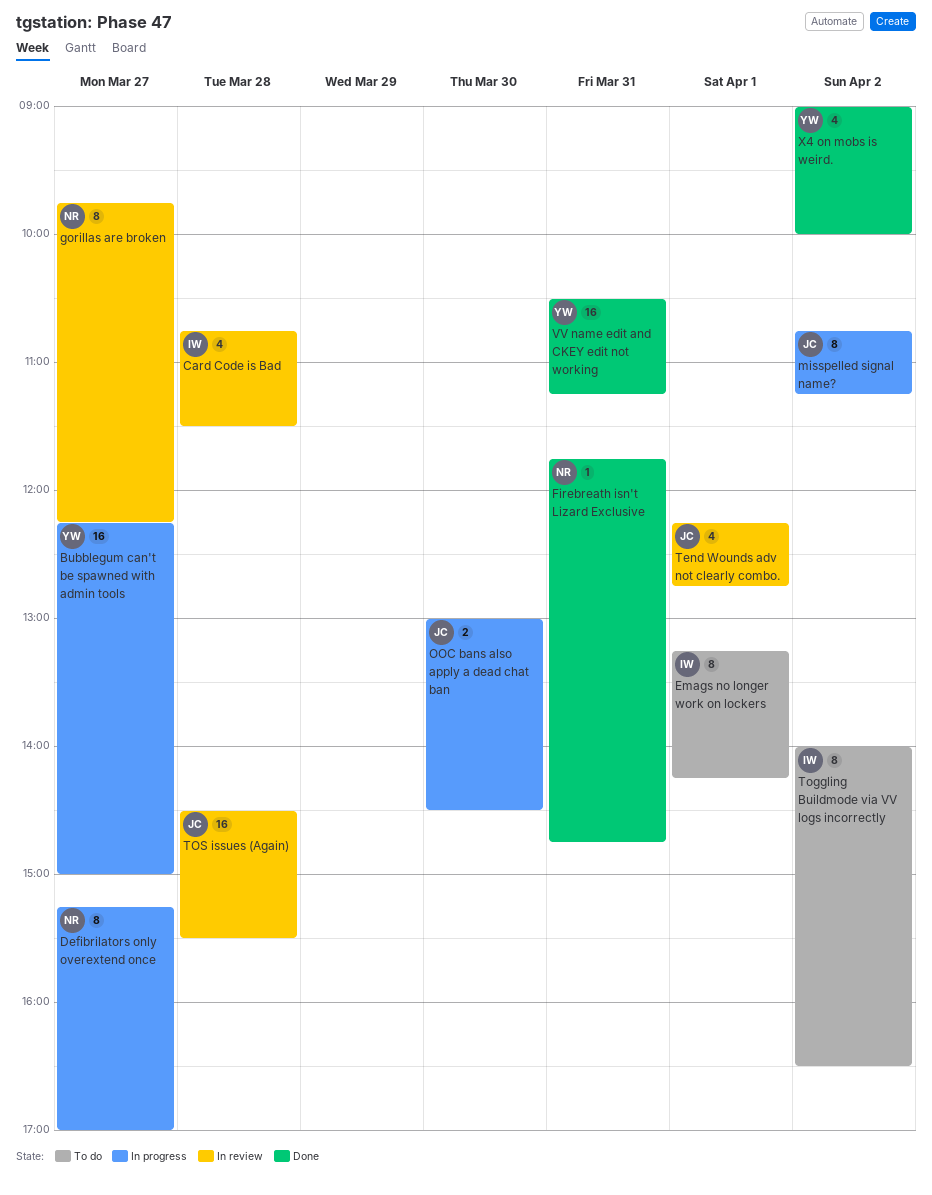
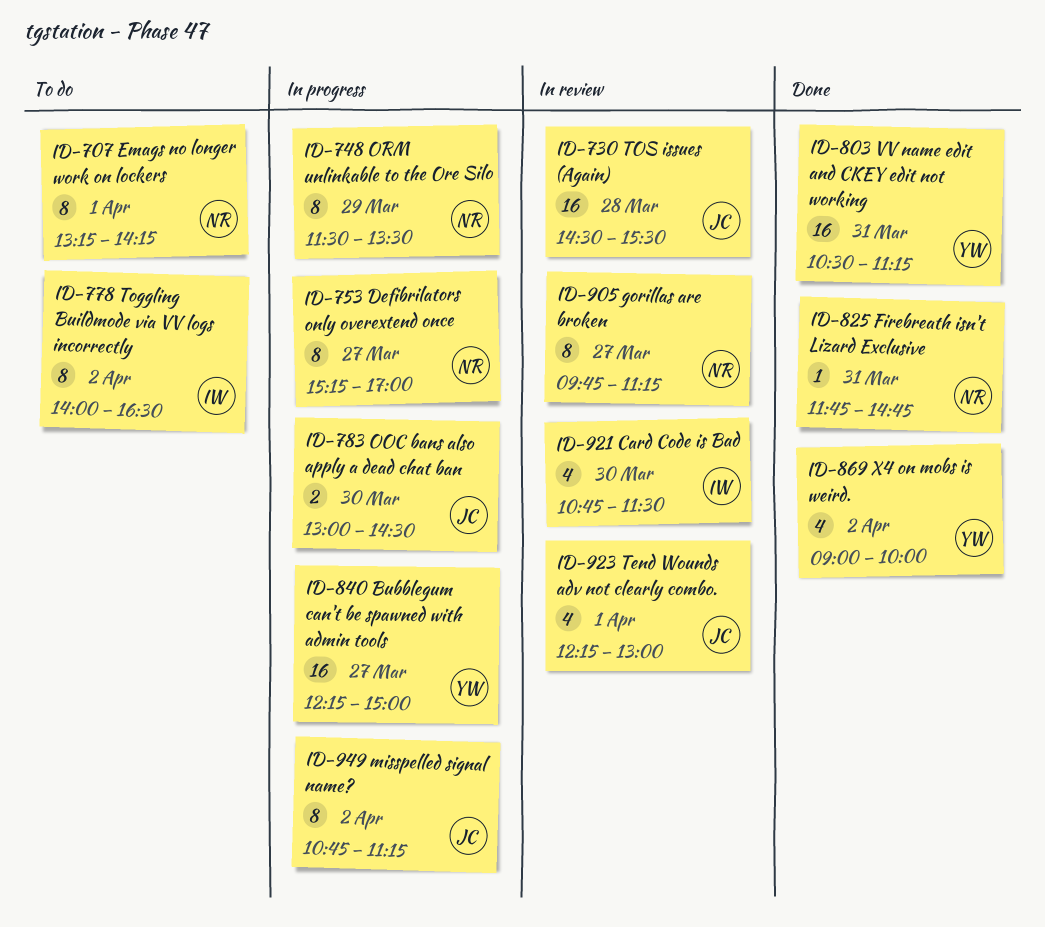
Card Code is Bad, day: Mar 28 -> Mar 30
Emags no longer work on lockers, owner: IW -> NR
gorillas are broken, ends: 12:15 -> 11:15
ORM unlinkable to the Ore Silo: none -> present
Tend Wounds adv not clearly combo., ends: 12:45 -> 13:00

